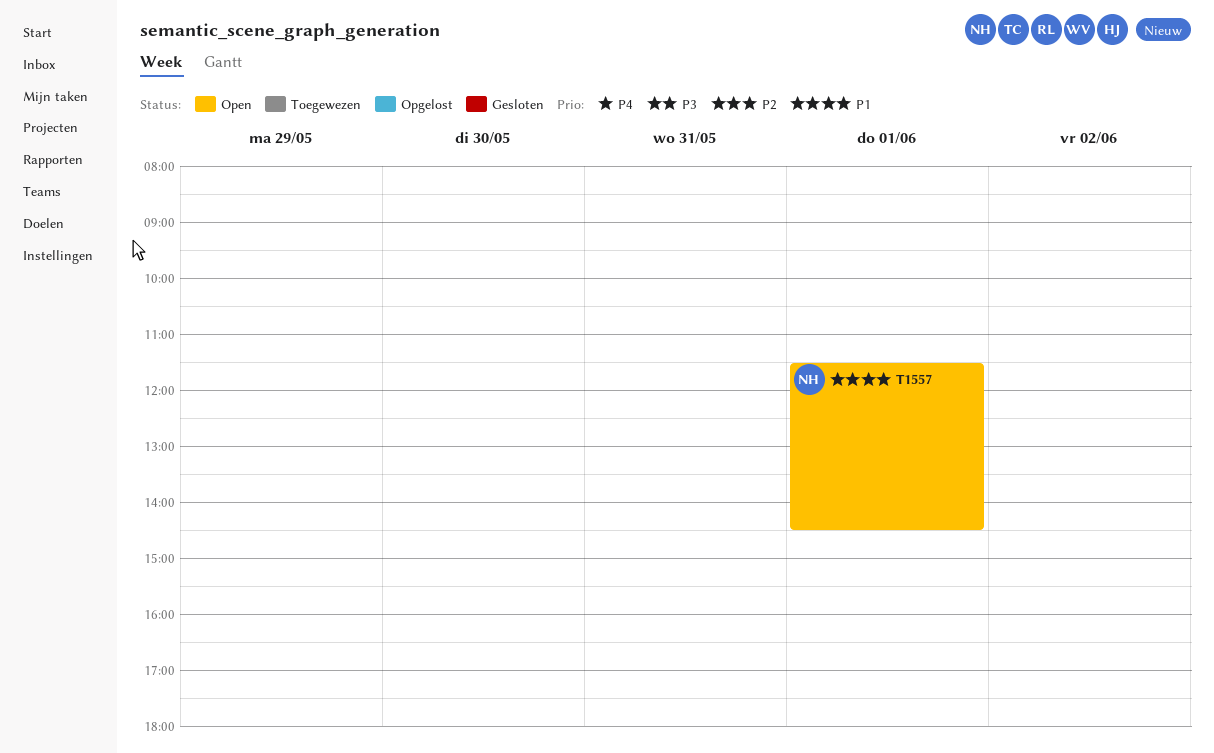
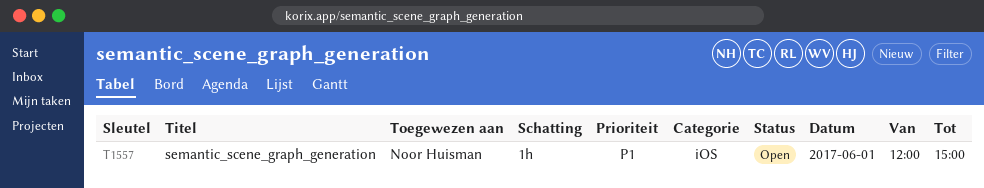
T1557, begins: 11:30 -> 12:00
T1557, ends: 14:30 -> 15:00

